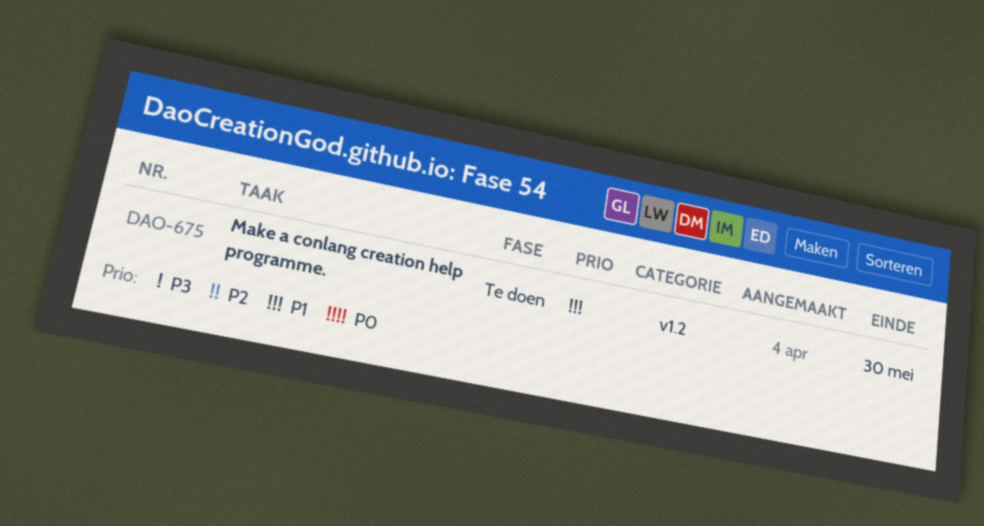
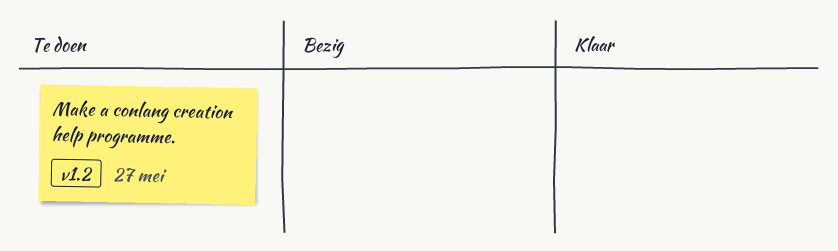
Make a conlang creation help programme., due: May 30 -> May 27

